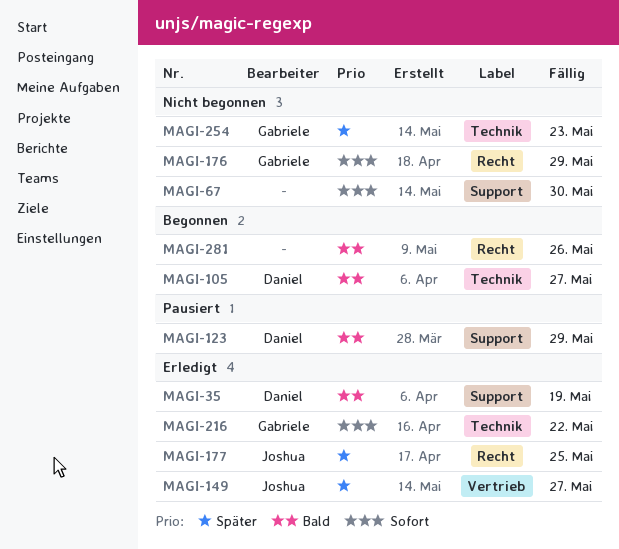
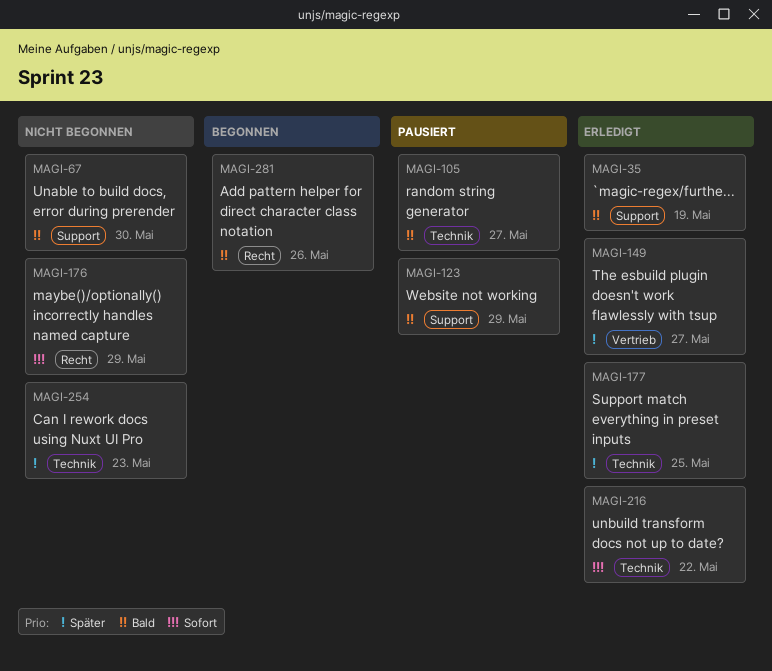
MAGI-67, priority: Sofort -> Bald
MAGI-105, status: Begonnen -> Pausiert
MAGI-177, label: Recht -> Technik

